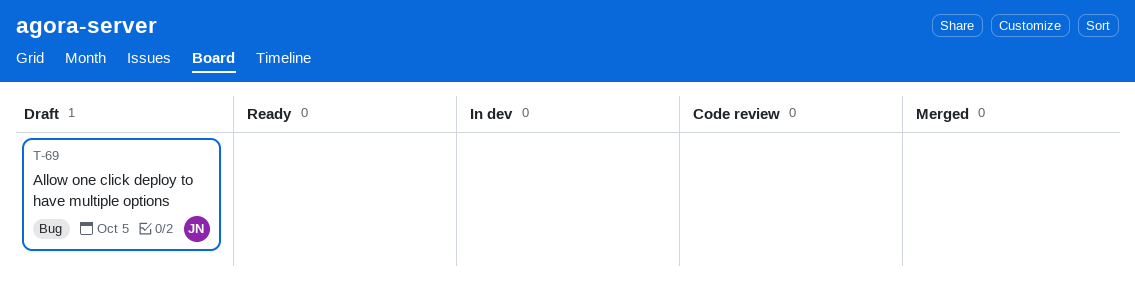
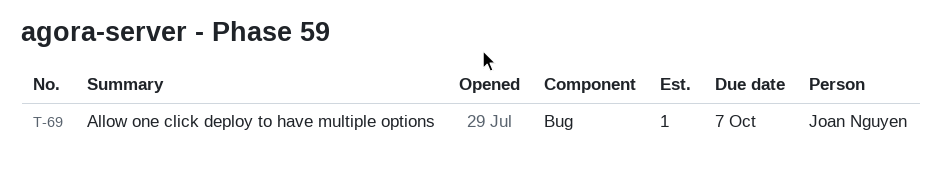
T-69, due: Oct 5 -> Oct 7

